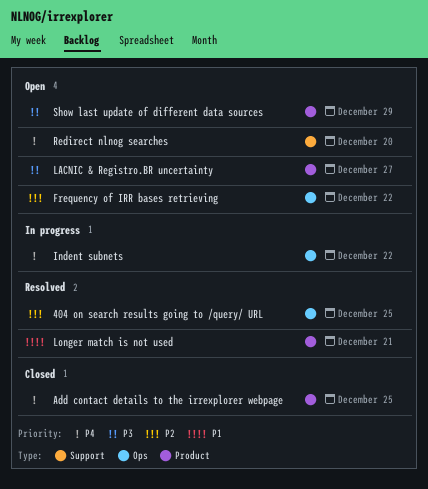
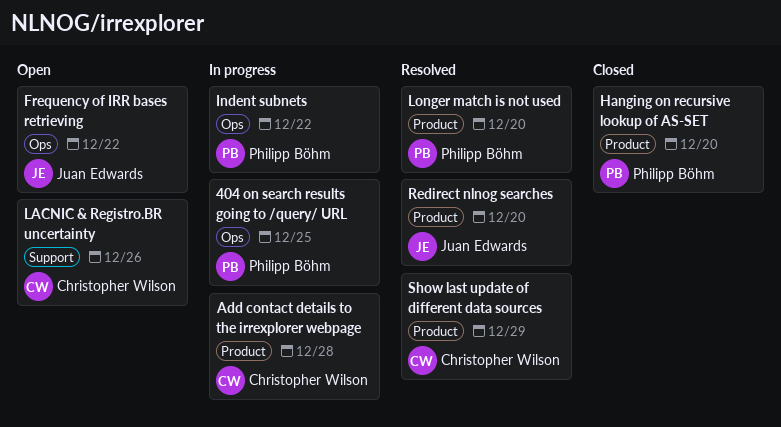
404 on search results going to /query/ URL, status: Resolved -> In progress
Add contact details to the irrexplorer webpage, status: Closed -> In progress
Add contact details to the irrexplorer webpage, due: Dec 25 -> Dec 28
Hanging on recursive lookup of AS-SET: none -> present
LACNIC & Registro.BR uncertainty, label: Product -> Support
LACNIC & Registro.BR uncertainty, due: Dec 27 -> Dec 26
Longer match is not used, due: Dec 21 -> Dec 20
Redirect nlnog searches, status: Open -> Resolved
Redirect nlnog searches, label: Support -> Product
Show last update of different data sources, status: Open -> Resolved

